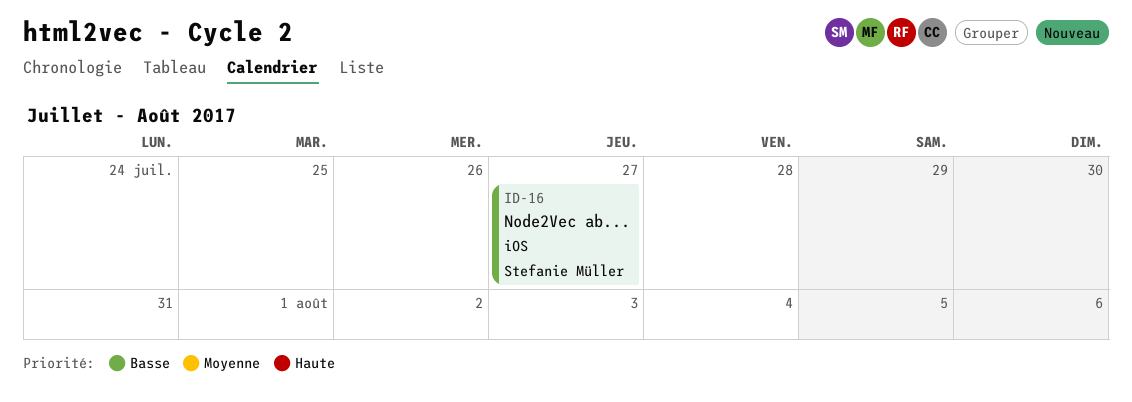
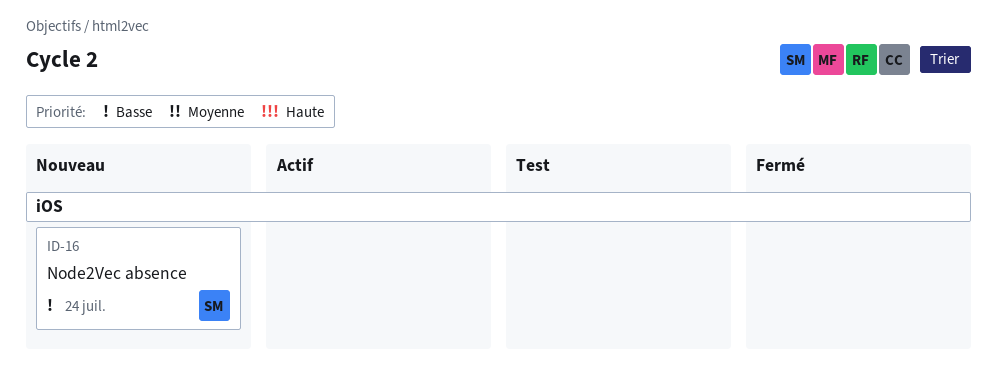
ID-16, due: Jul 27 -> Jul 24

